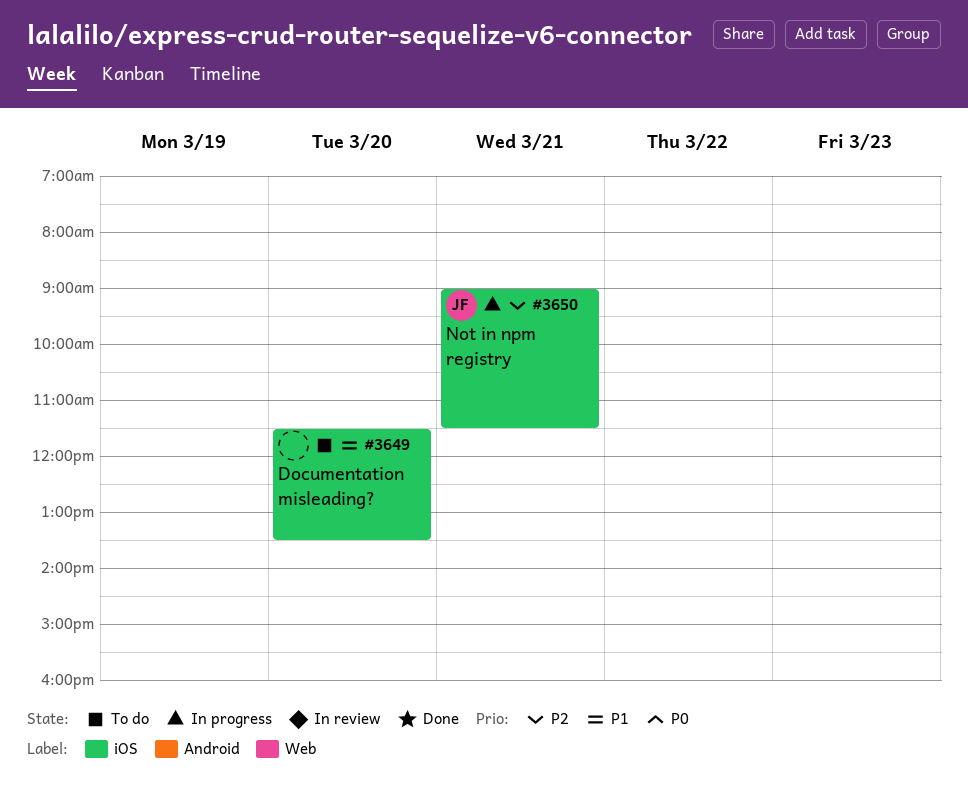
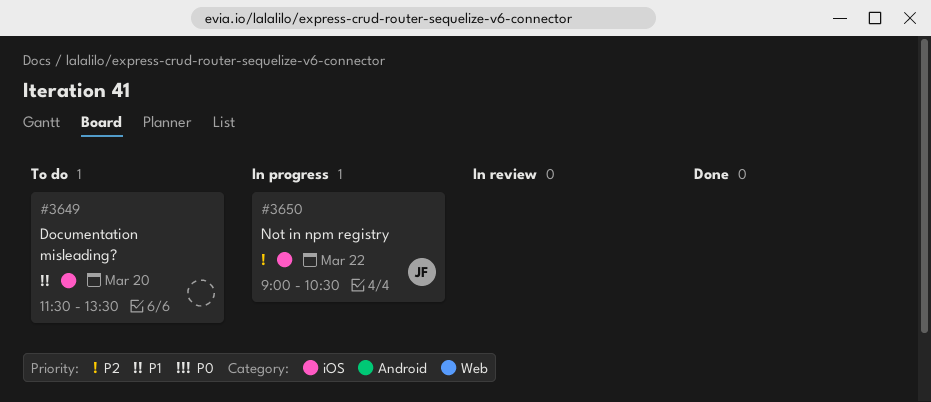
#3650, day: Mar 21 -> Mar 22
#3650, ends: 11:30 -> 10:30

